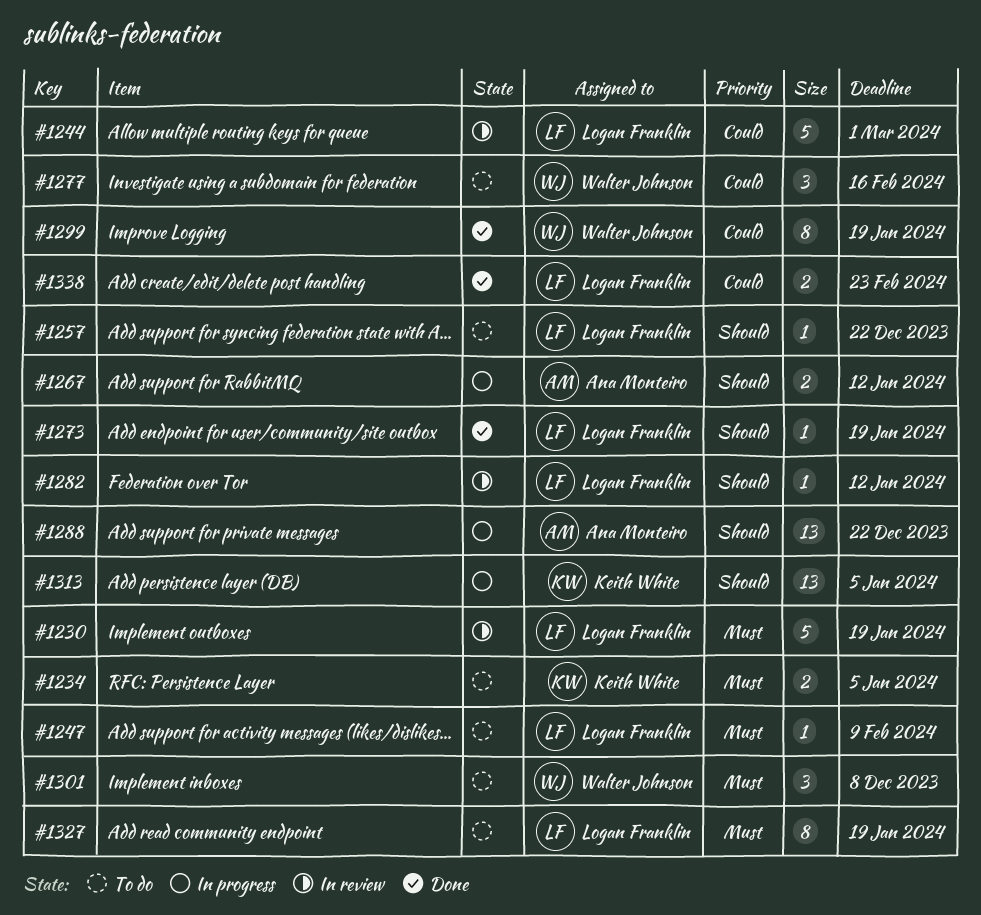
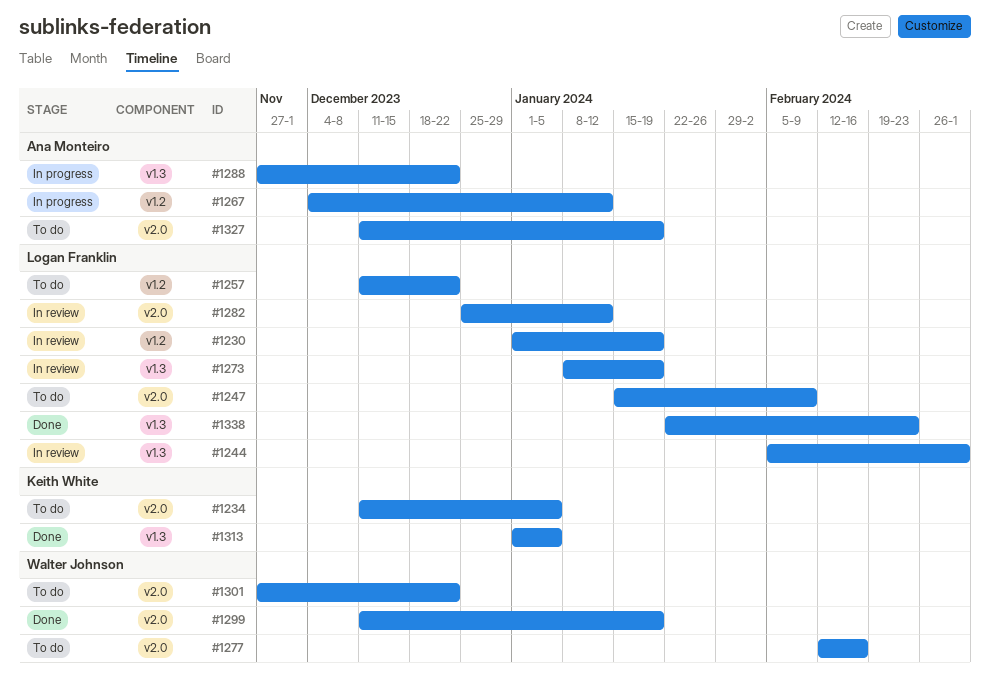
#1273, status: Done -> In review
#1301, due: Dec 8 -> Dec 22
#1313, status: In progress -> Done
#1327, owner: Logan Franklin -> Ana Monteiro

